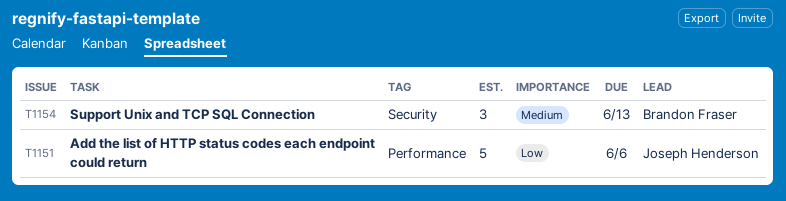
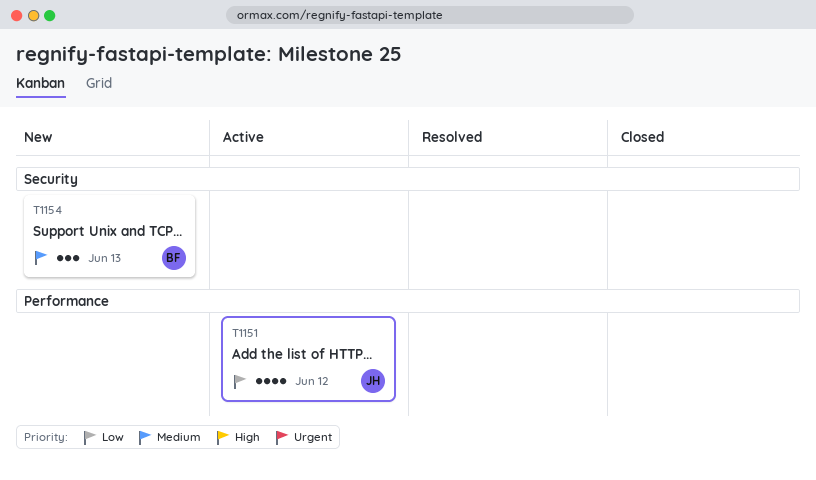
T1151, estimate: 5 -> 4
T1151, due: Jun 6 -> Jun 12

